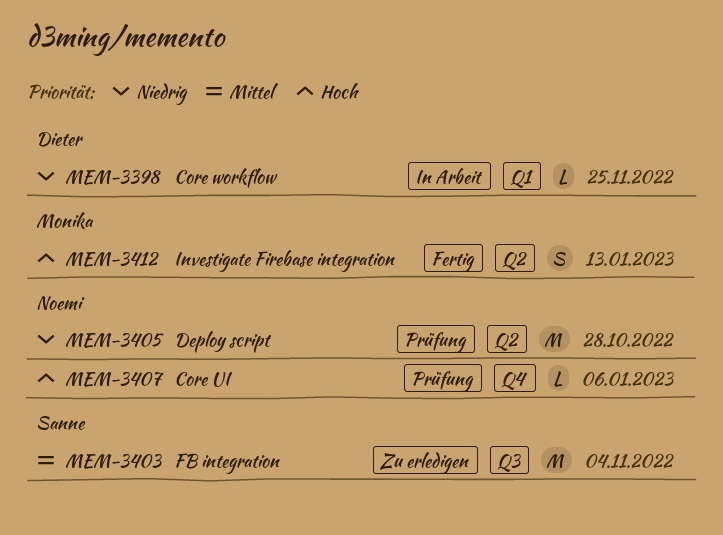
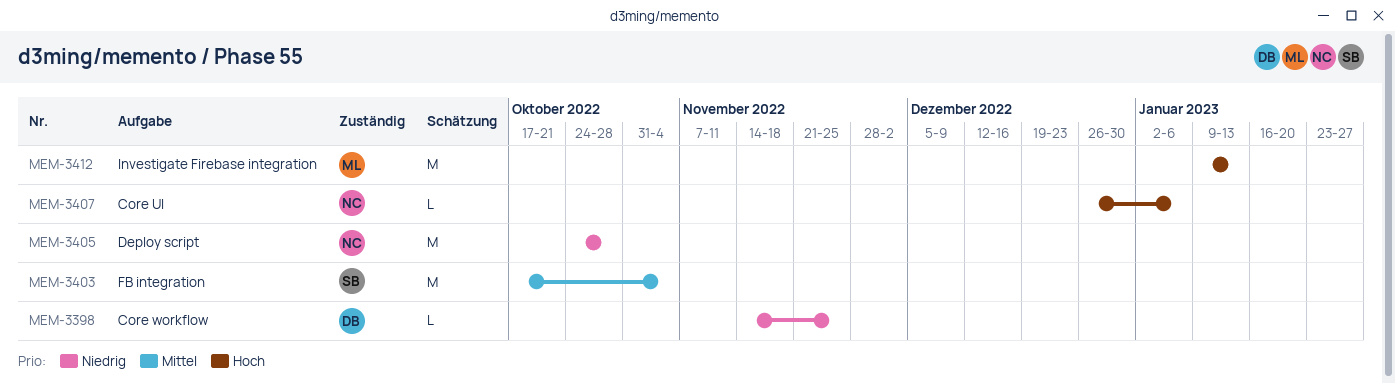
MEM-3412, estimate: S -> M

